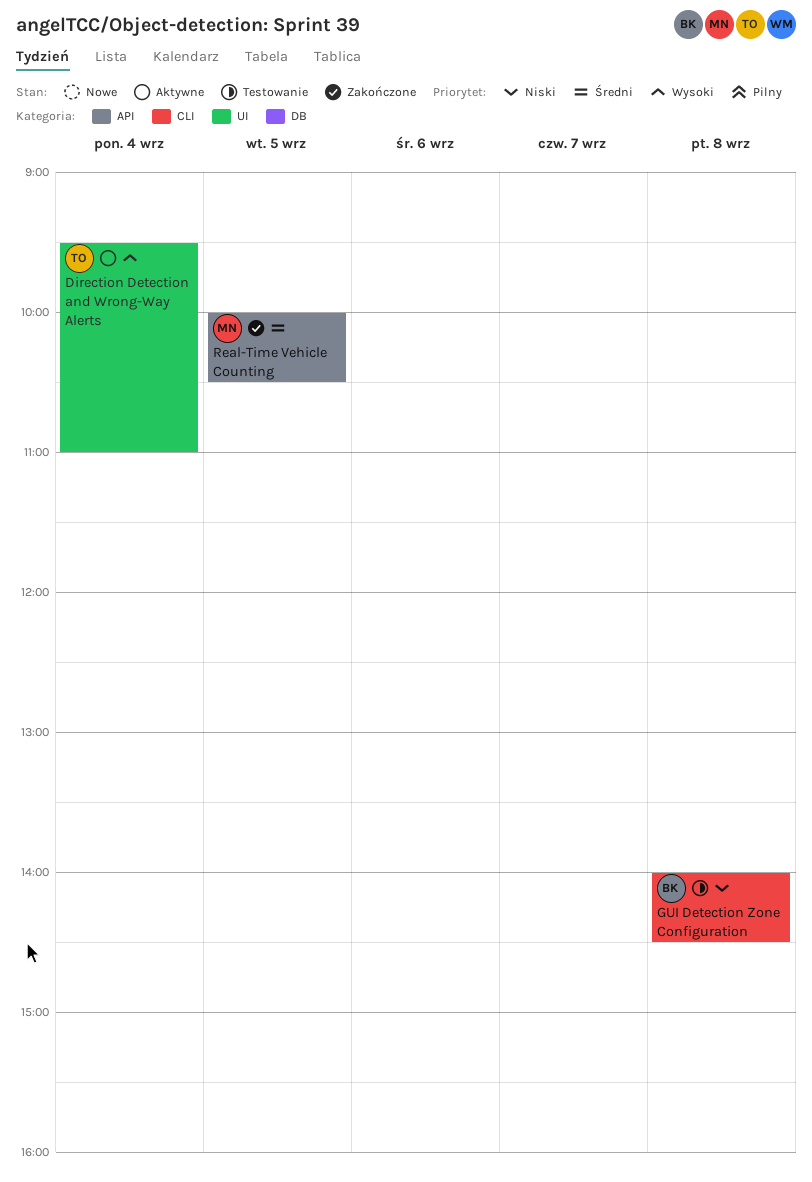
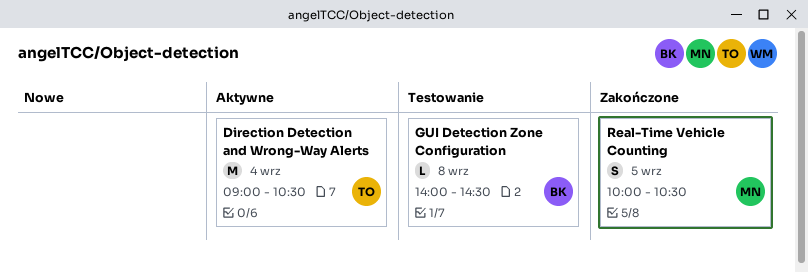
Direction Detection and Wrong-Way Alerts, begins: 09:30 -> 09:00
Direction Detection and Wrong-Way Alerts, ends: 11:00 -> 10:30

